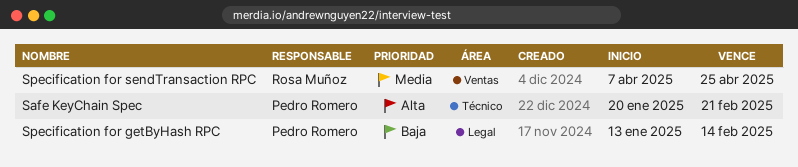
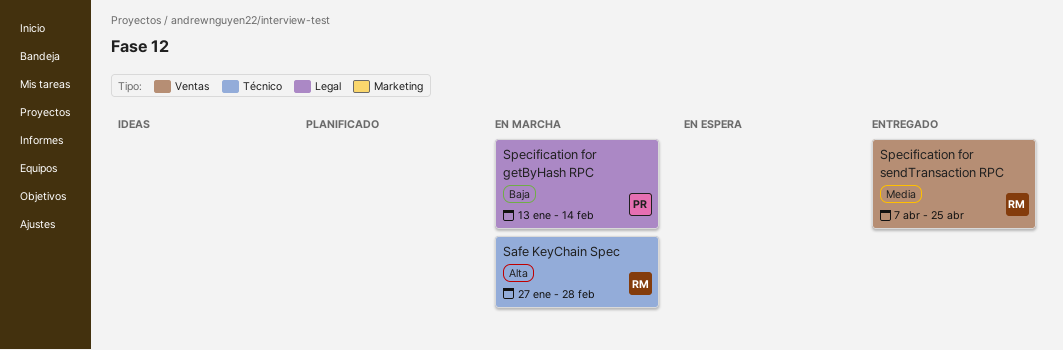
Safe KeyChain Spec, owner: Pedro Romero -> Rosa Muñoz
Safe KeyChain Spec, start: Jan 20 -> Jan 27
Safe KeyChain Spec, due: Feb 21 -> Feb 28

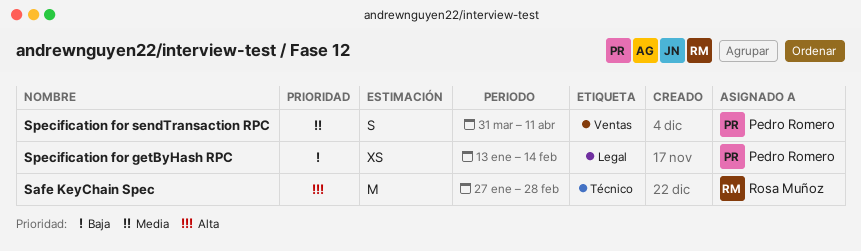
Specification for sendTransaction RPC, owner: Rosa Muñoz -> Pedro Romero
Specification for sendTransaction RPC, start: Apr 7 -> Mar 31
Specification for sendTransaction RPC, due: Apr 25 -> Apr 11

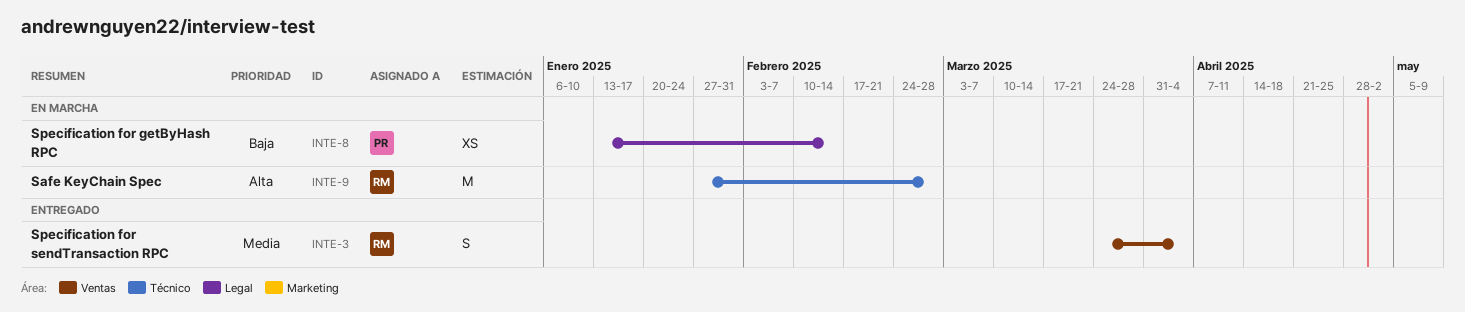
Specification for sendTransaction RPC, owner: Pedro Romero -> Rosa Muñoz
Specification for sendTransaction RPC, start: Mar 31 -> Mar 24
Specification for sendTransaction RPC, due: Apr 11 -> Apr 4

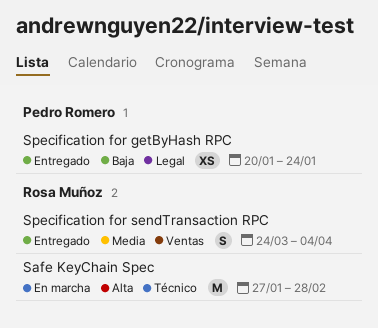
Specification for getByHash RPC, status: En marcha -> Entregado
Specification for getByHash RPC, start: Jan 13 -> Jan 20
Specification for getByHash RPC, due: Feb 14 -> Jan 24

